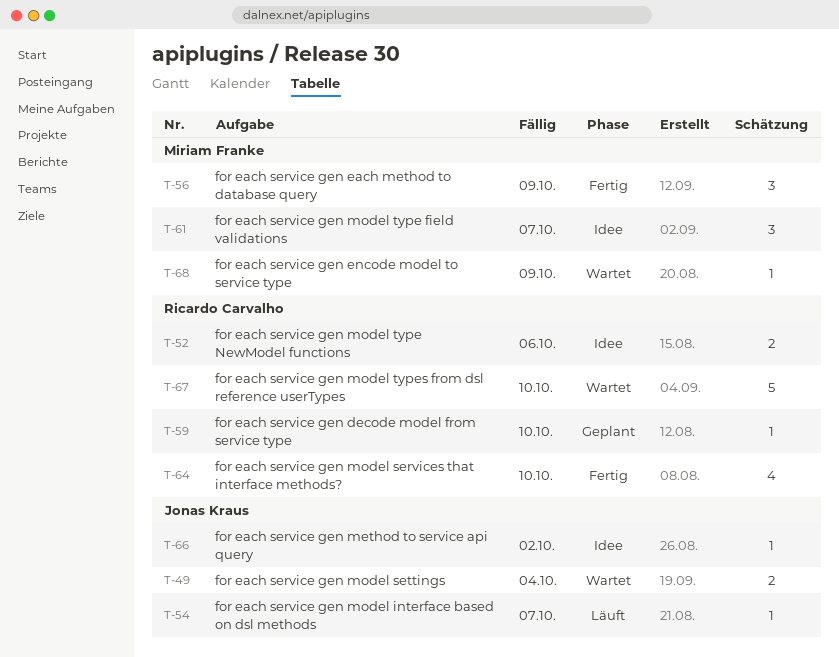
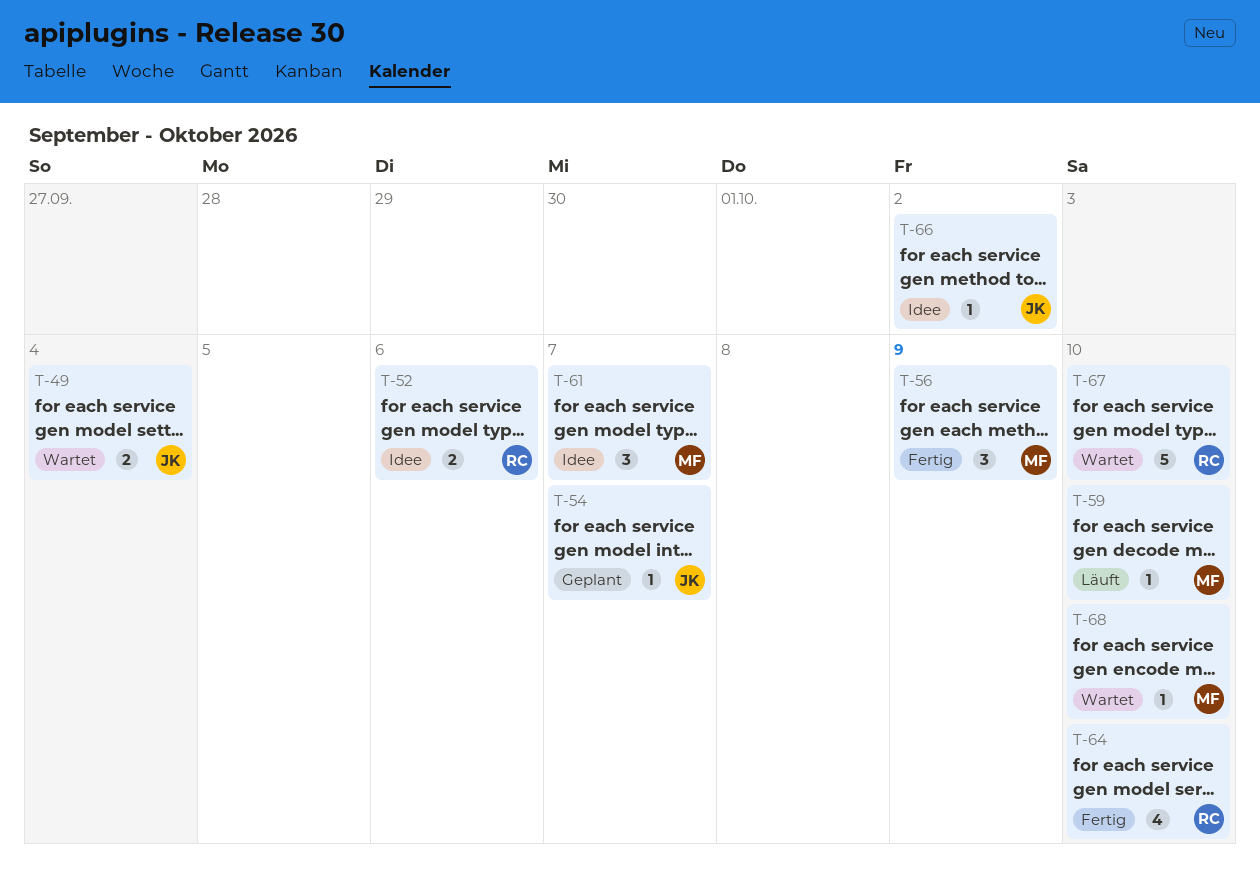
T-54, status: Läuft -> Geplant
T-59, status: Geplant -> Läuft
T-59, owner: Ricardo Carvalho -> Miriam Franke
T-68, due: Oct 9 -> Oct 10

